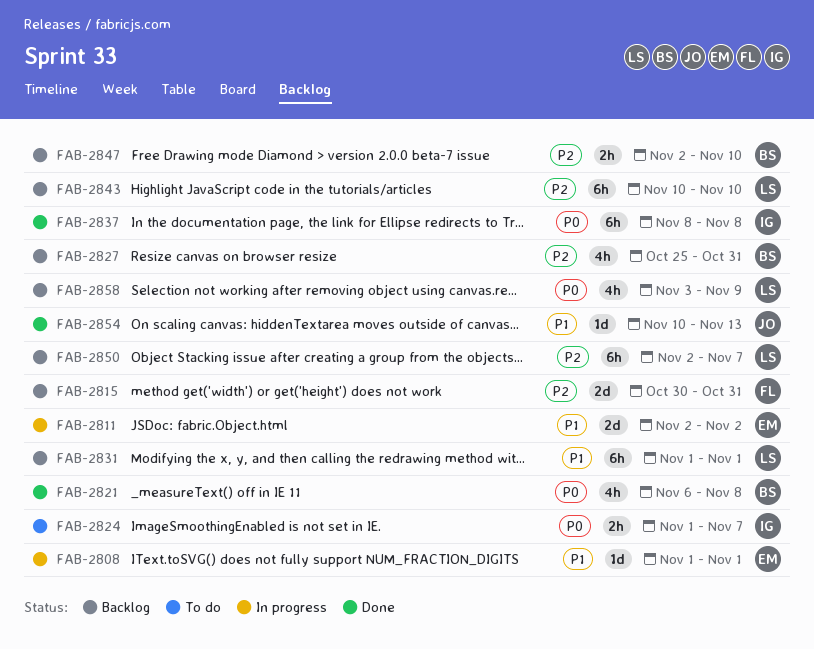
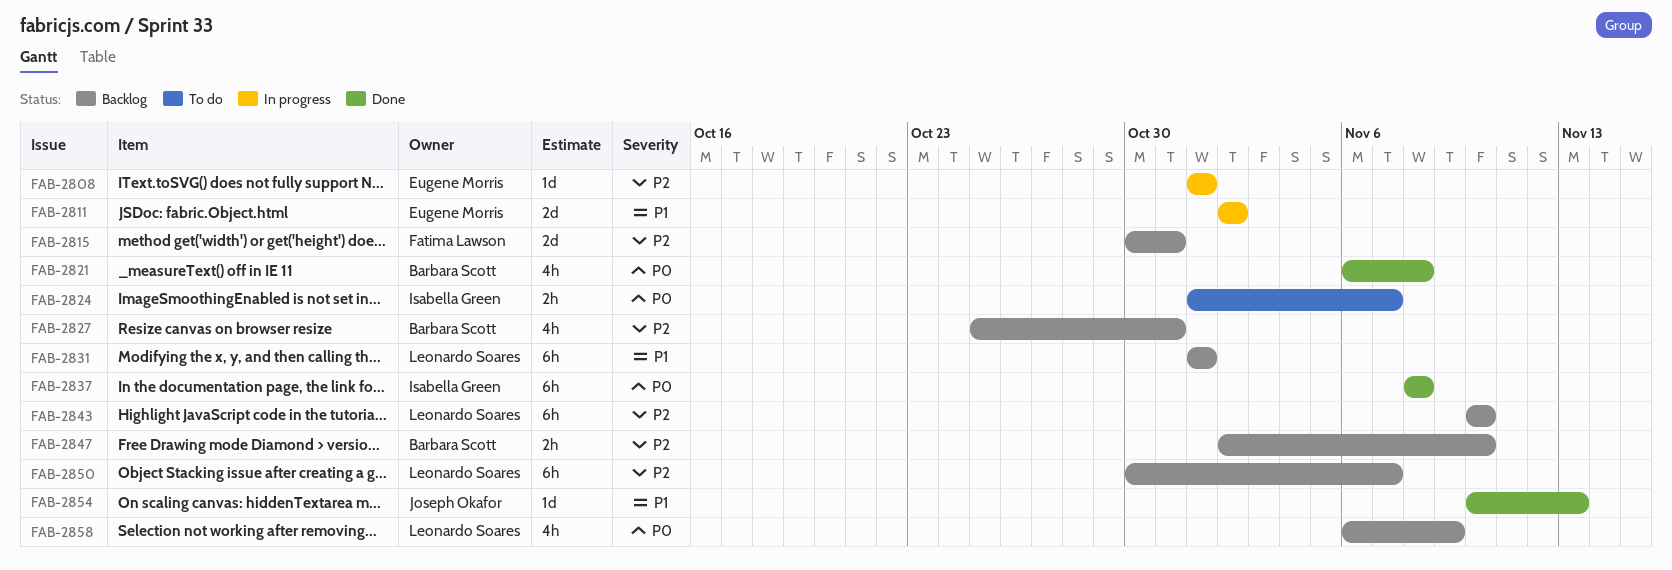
FAB-2808, priority: P1 -> P2
FAB-2850, start: Nov 2 -> Oct 30
FAB-2858, start: Nov 3 -> Nov 6

